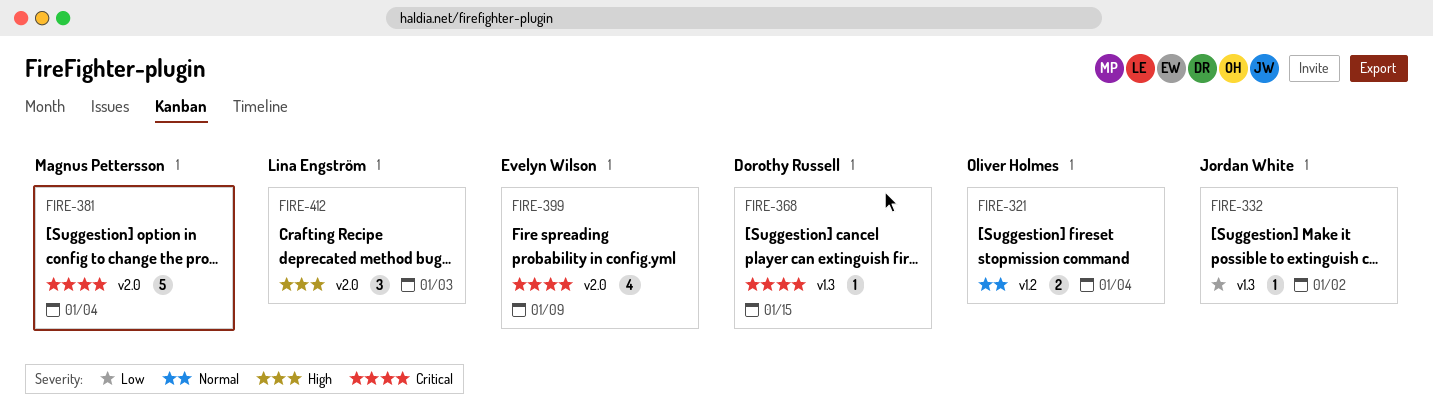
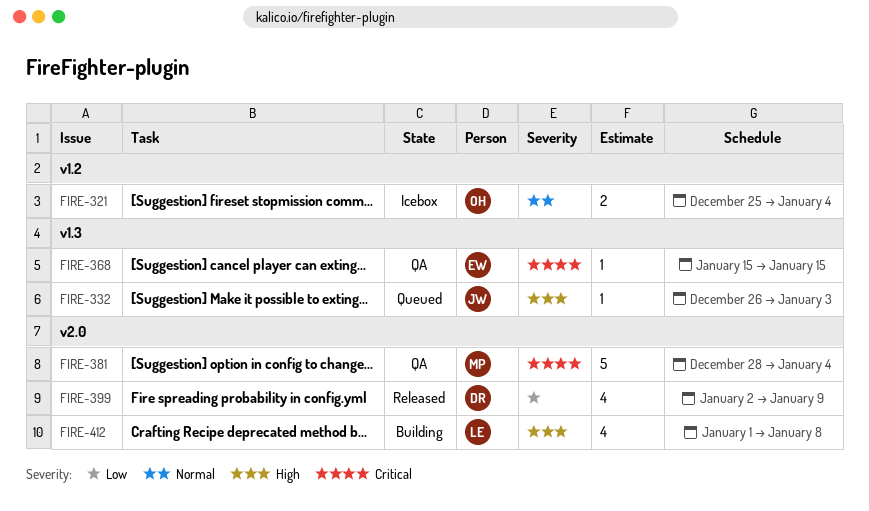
FIRE-332, priority: Low -> High
FIRE-332, due: Jan 2 -> Jan 3
FIRE-368, owner: Dorothy Russell -> Evelyn Wilson
FIRE-399, owner: Evelyn Wilson -> Dorothy Russell
FIRE-399, priority: Critical -> Low
FIRE-412, estimate: 3 -> 4
FIRE-412, due: Jan 3 -> Jan 8

